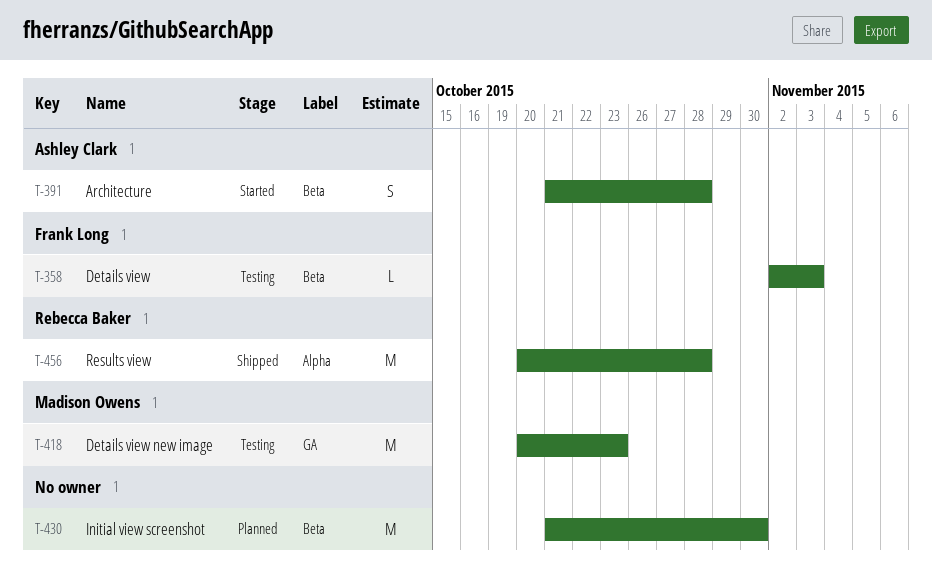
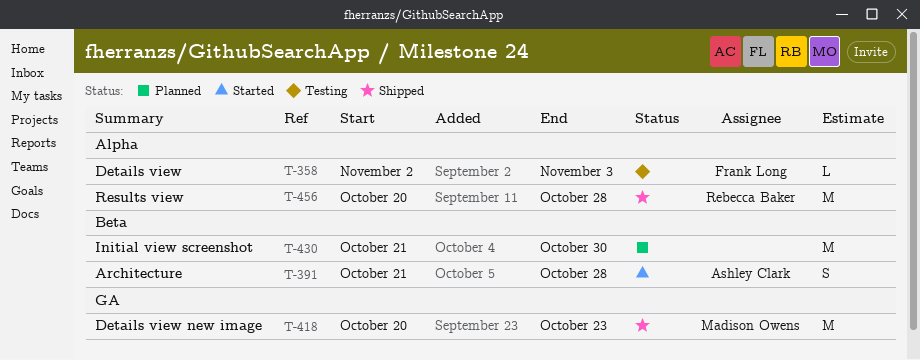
T-358, label: Beta -> Alpha
T-418, status: Testing -> Shipped

